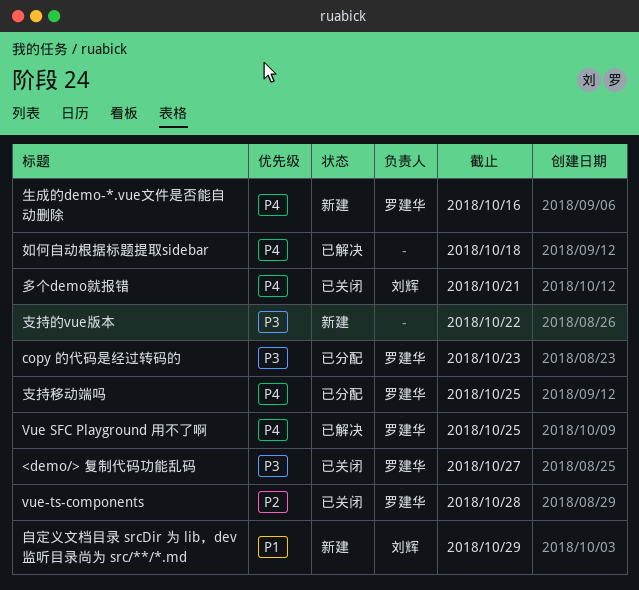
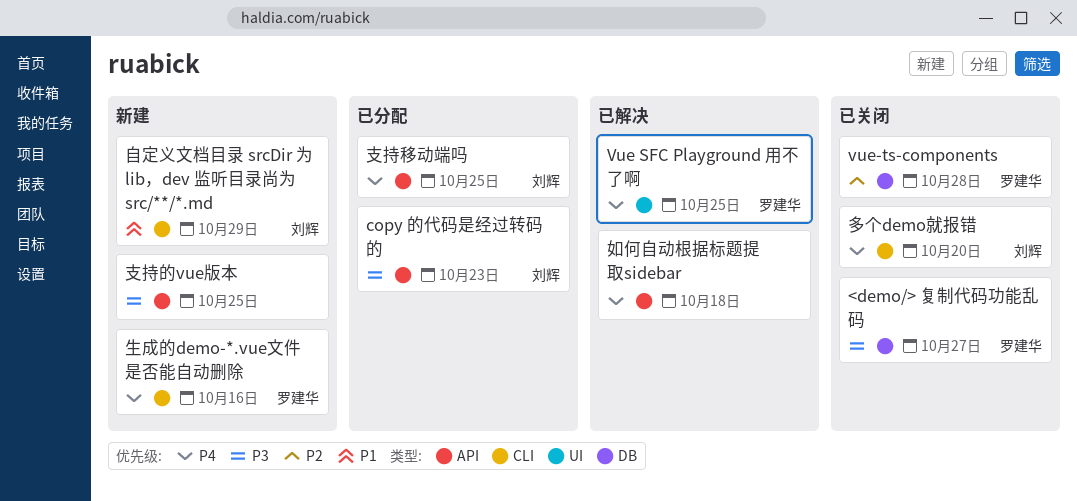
copy 的代码是经过转码的, owner: 罗建华 -> 刘辉
多个demo就报错, due: Oct 21 -> Oct 20
支持的vue版本, due: Oct 22 -> Oct 25
支持移动端吗, owner: 罗建华 -> 刘辉

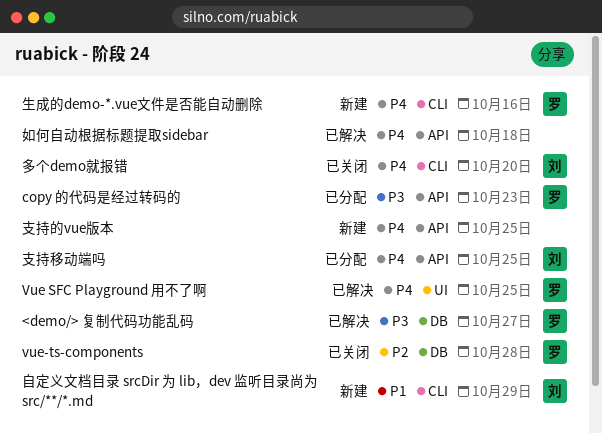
<demo/> 复制代码功能乱码, status: 已关闭 -> 已解决
copy 的代码是经过转码的, owner: 刘辉 -> 罗建华
支持的vue版本, priority: P3 -> P4

